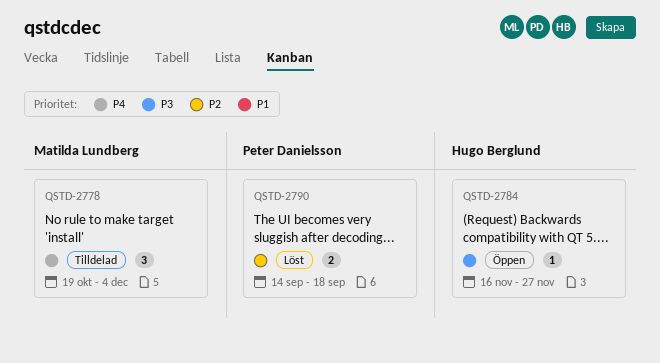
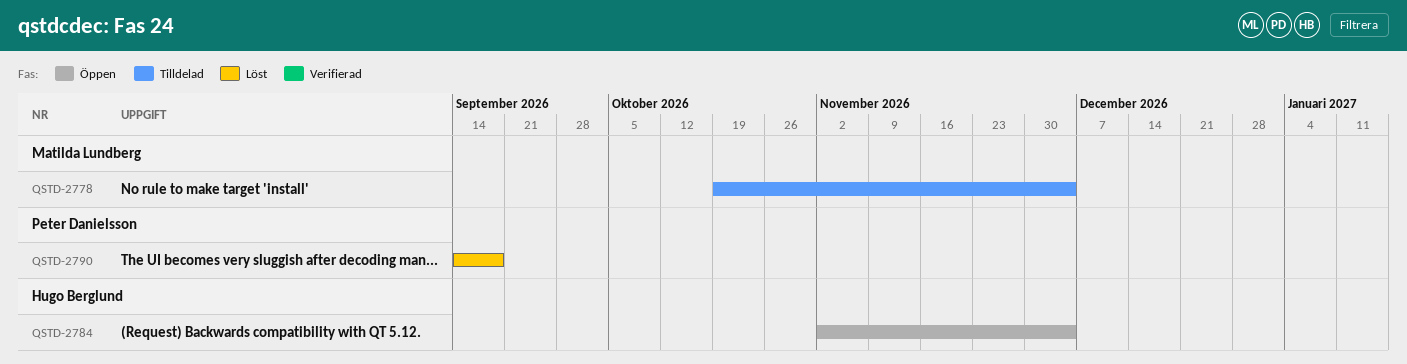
QSTD-2784, start: Nov 16 -> Nov 2
QSTD-2784, due: Nov 27 -> Dec 4

